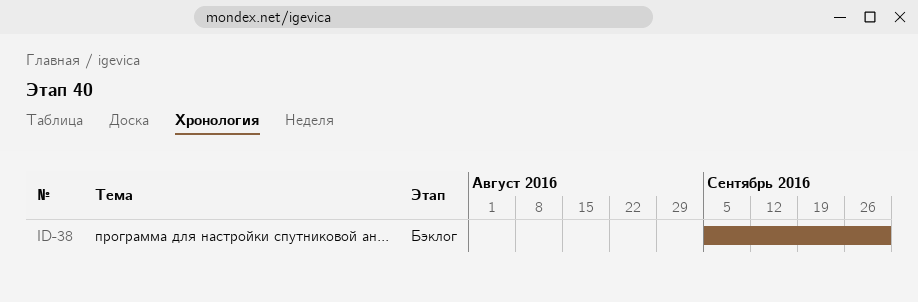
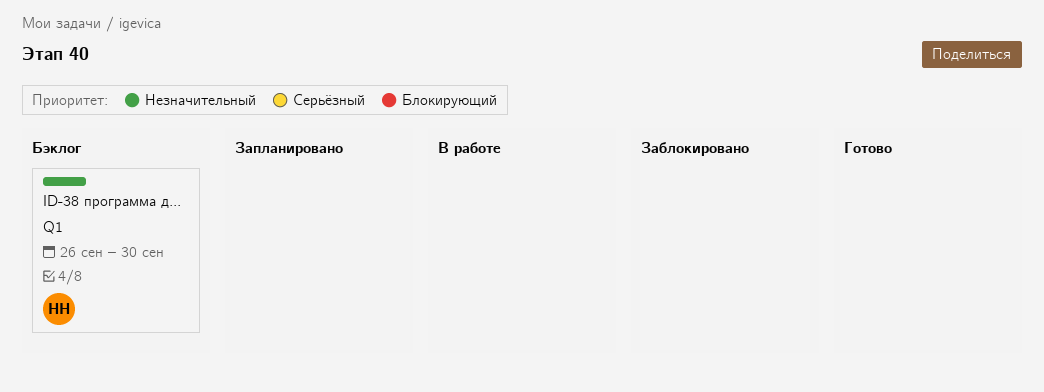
ID-38, start: Sep 5 -> Sep 26

